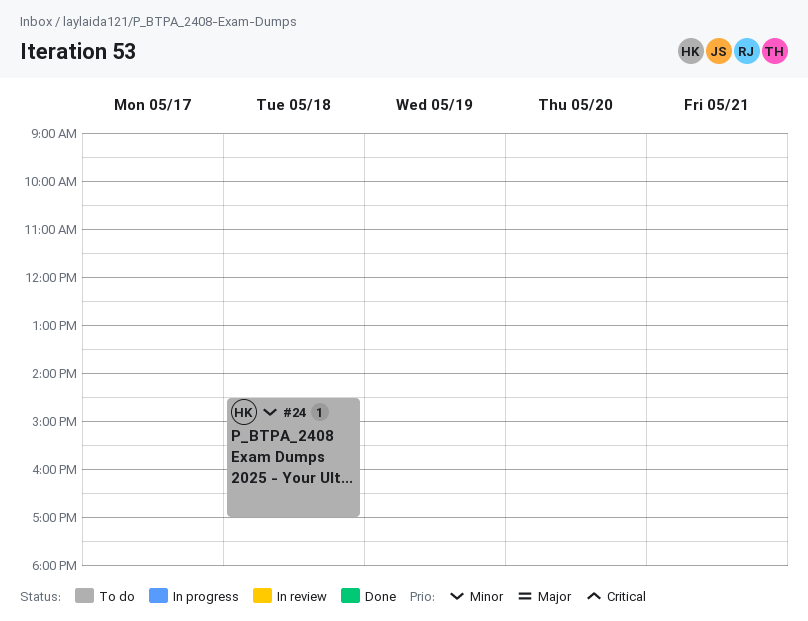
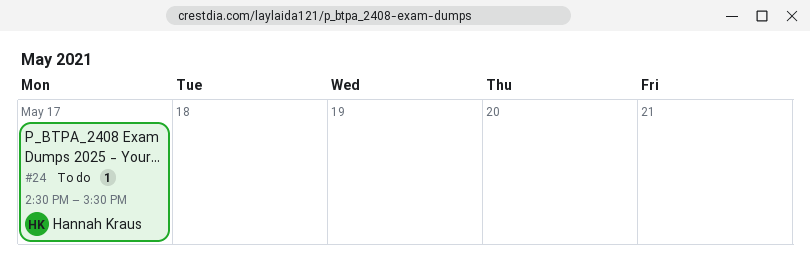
#24, day: May 18 -> May 17
#24, ends: 17:00 -> 15:30

